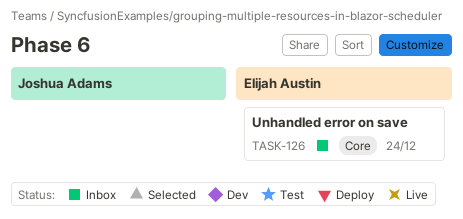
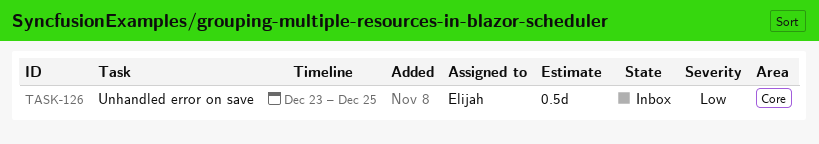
TASK-126, due: Dec 24 -> Dec 25

